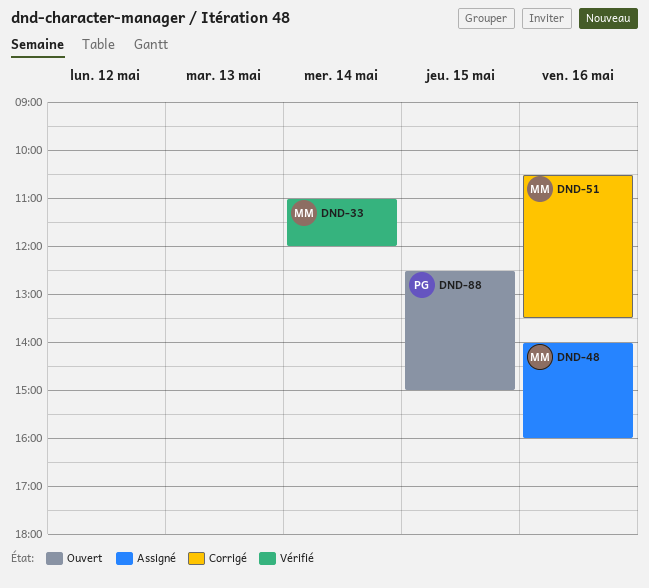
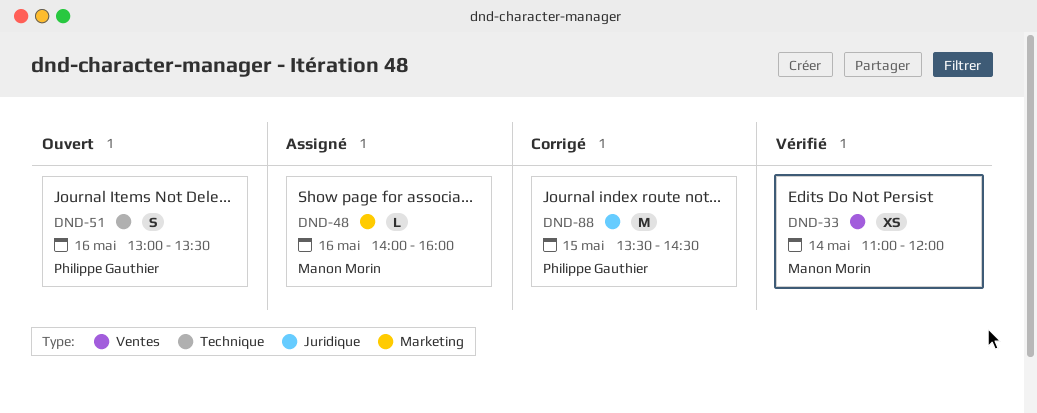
DND-51, status: Corrigé -> Ouvert
DND-51, owner: Manon Morin -> Philippe Gauthier
DND-51, begins: 10:30 -> 13:00
DND-88, status: Ouvert -> Corrigé
DND-88, begins: 12:30 -> 13:30
DND-88, ends: 15:00 -> 14:30

